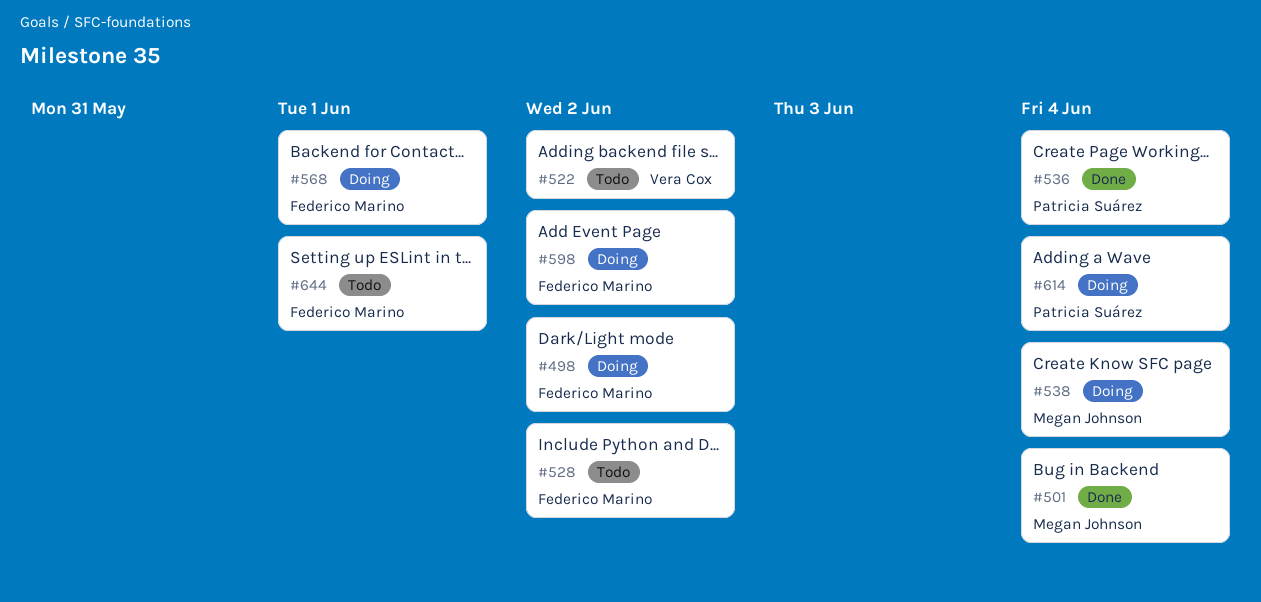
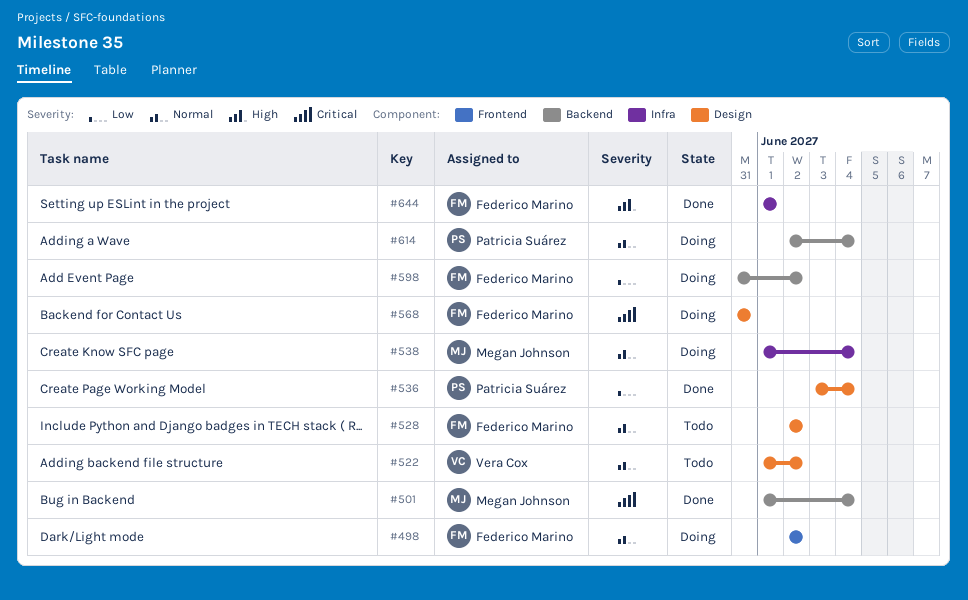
#568, due: Jun 1 -> May 31
#644, status: Todo -> Done

